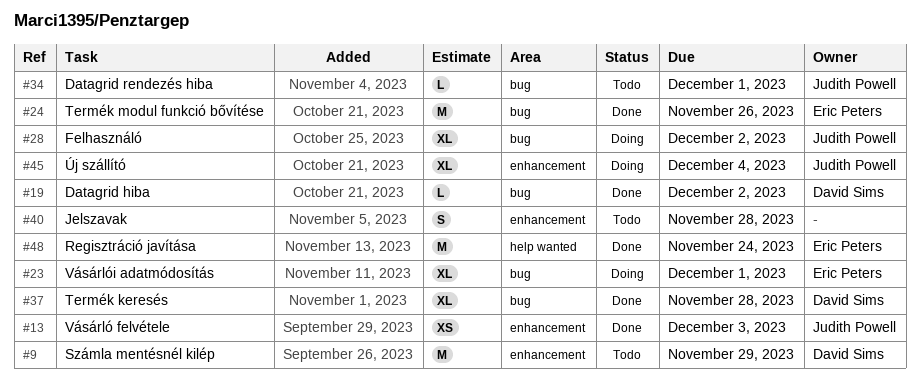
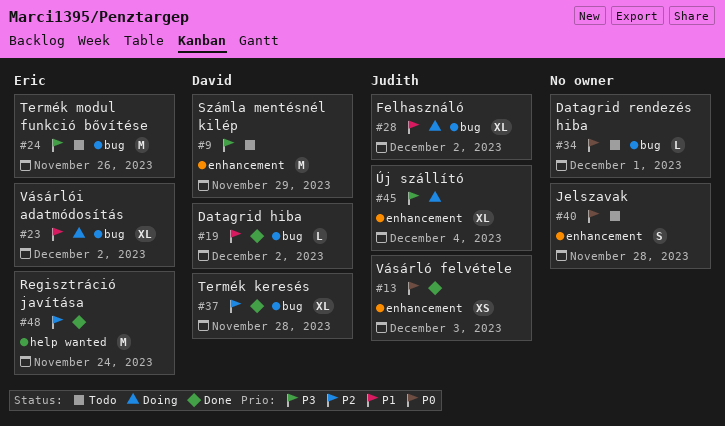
#23, due: Dec 1 -> Dec 2
#24, status: Done -> Todo
#34, owner: Judith Powell -> none

